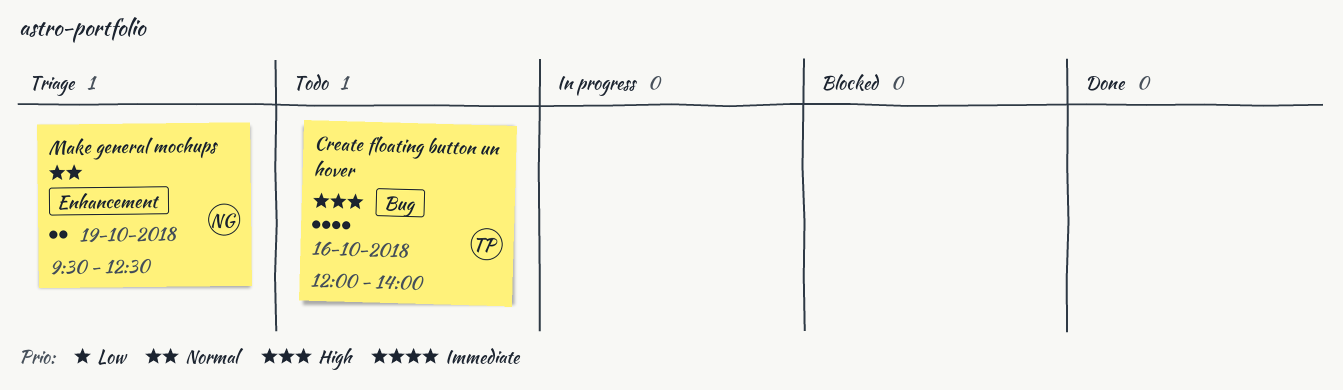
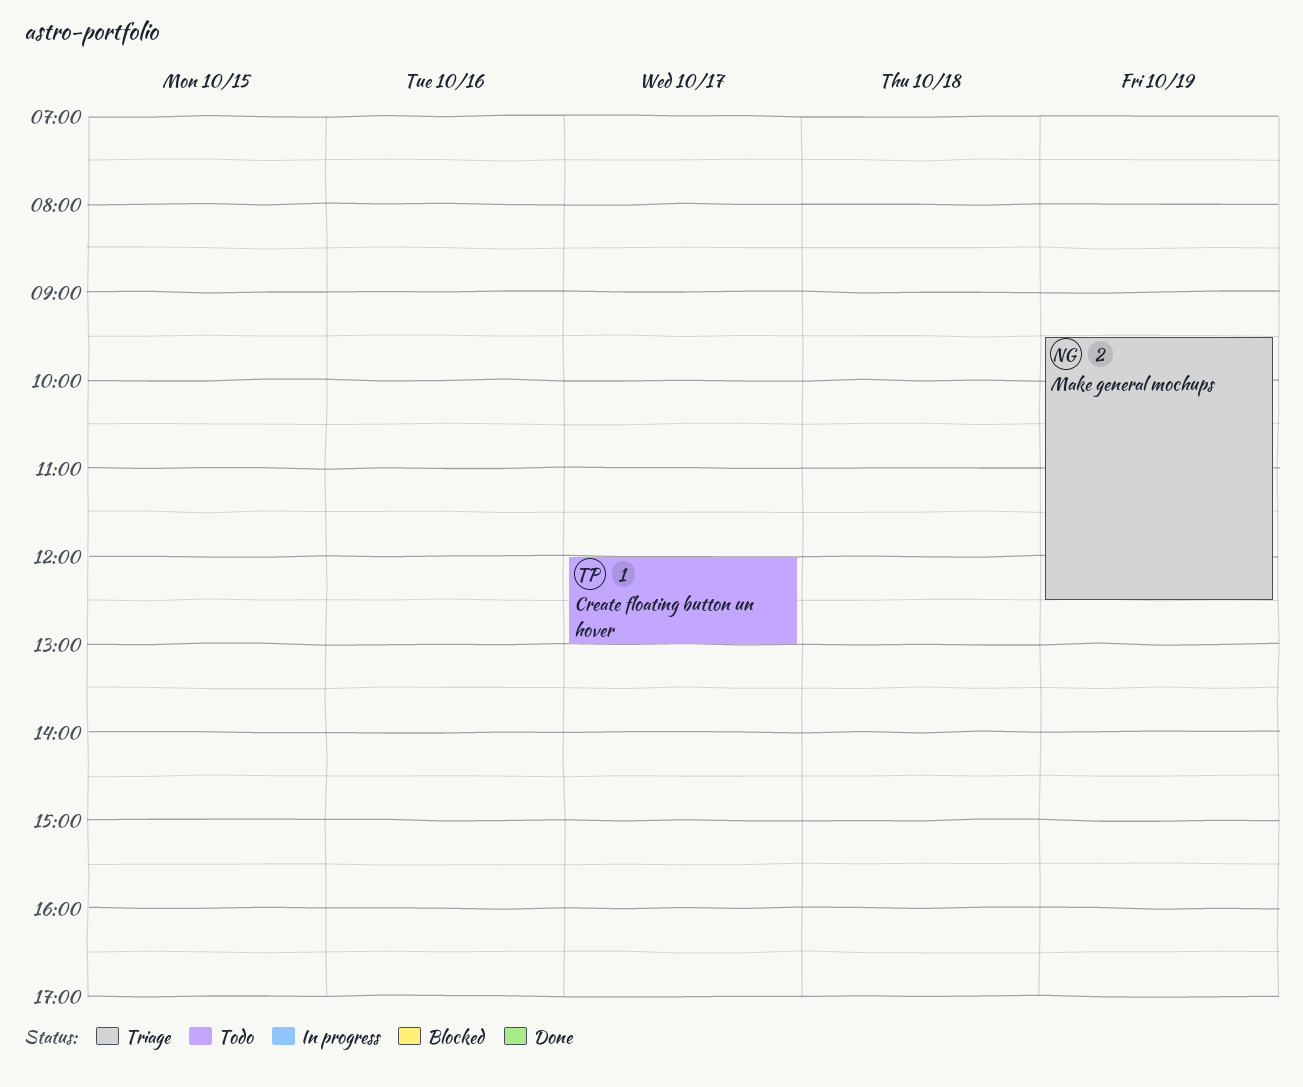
Create floating button un hover, estimate: 4 -> 1
Create floating button un hover, day: Oct 16 -> Oct 17
Create floating button un hover, ends: 14:00 -> 13:00

